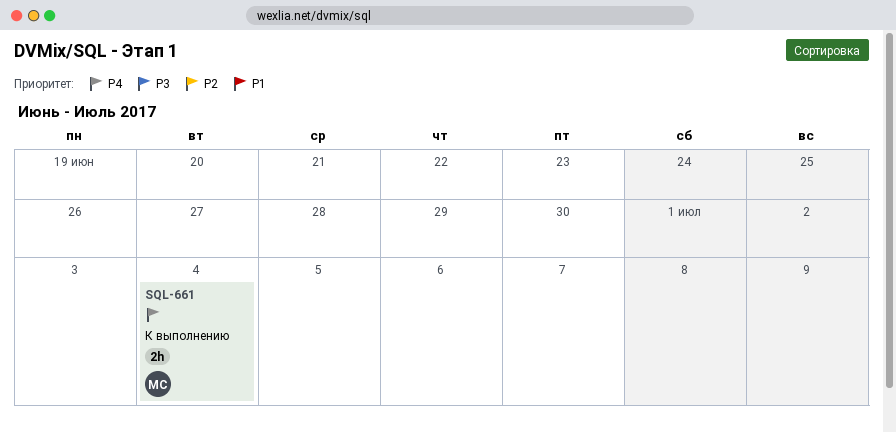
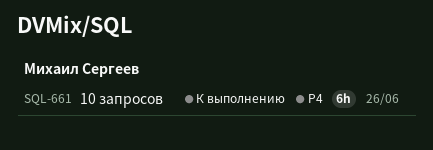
SQL-661, estimate: 2h -> 6h
SQL-661, due: Jul 4 -> Jun 26

